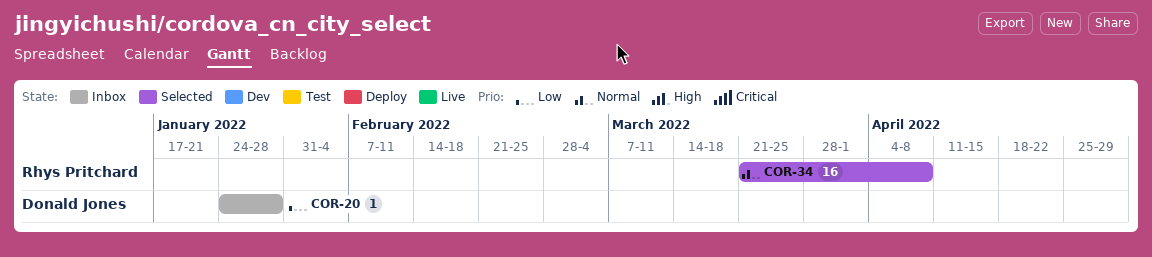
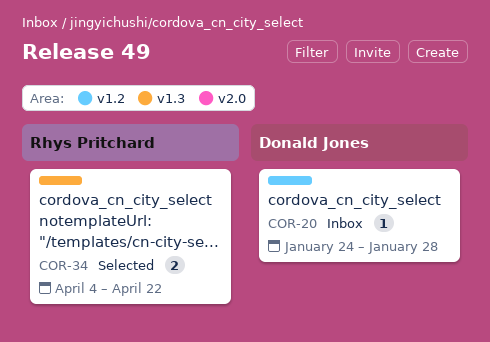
COR-34, estimate: 16 -> 2
COR-34, start: Mar 21 -> Apr 4
COR-34, due: Apr 8 -> Apr 22

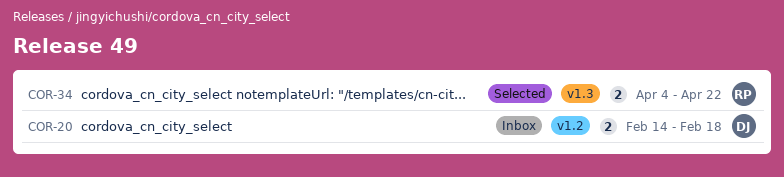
COR-20, estimate: 1 -> 2
COR-20, start: Jan 24 -> Feb 14
COR-20, due: Jan 28 -> Feb 18

